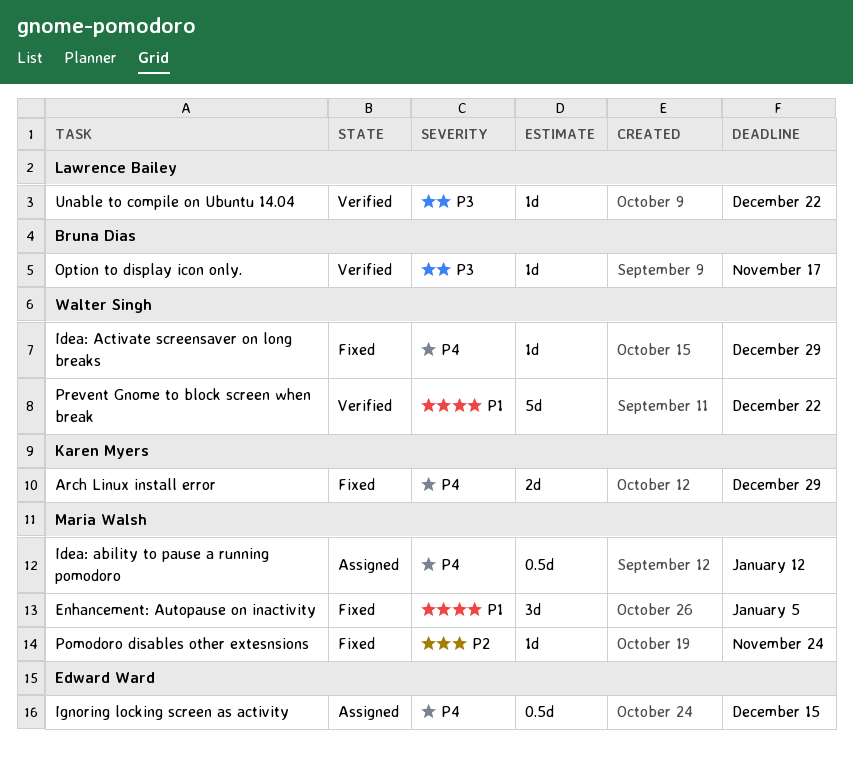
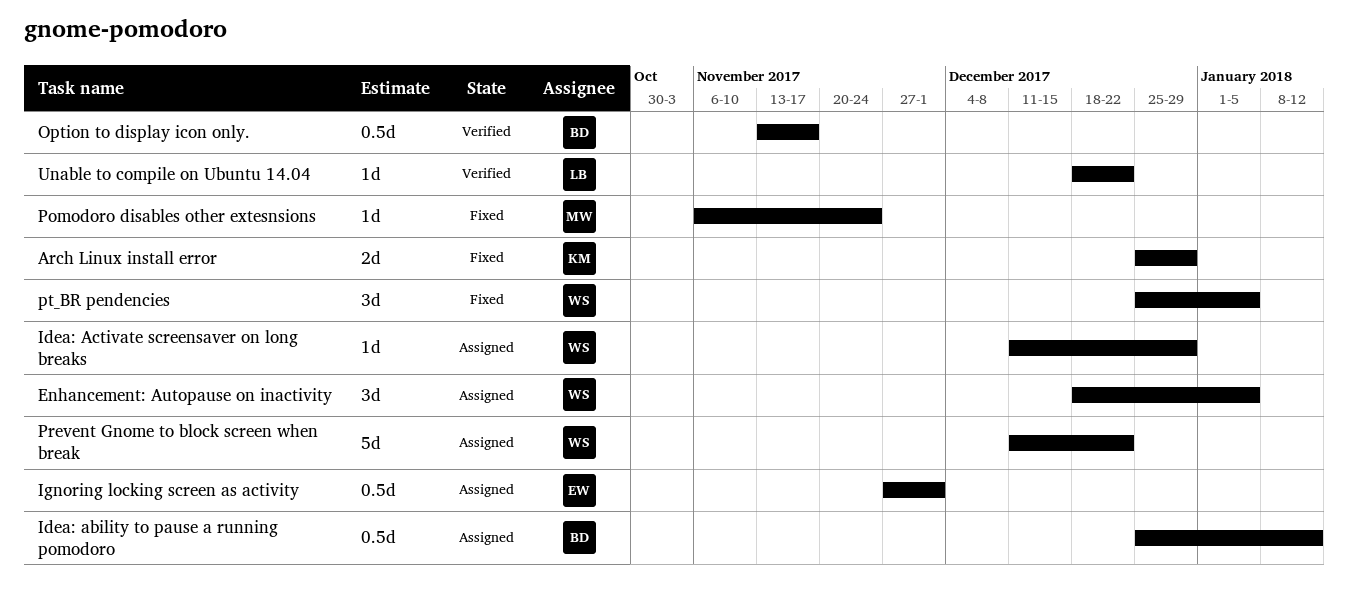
Enhancement: Autopause on inactivity, status: Fixed -> Assigned
Enhancement: Autopause on inactivity, owner: Maria Walsh -> Walter Singh
Idea: ability to pause a running pomodoro, owner: Maria Walsh -> Bruna Dias
Idea: Activate screensaver on long breaks, status: Fixed -> Assigned
Ignoring locking screen as activity, due: Dec 15 -> Dec 1
Option to display icon only., estimate: 1d -> 0.5d
Prevent Gnome to block screen when break, status: Verified -> Assigned
pt_BR pendencies: none -> present

